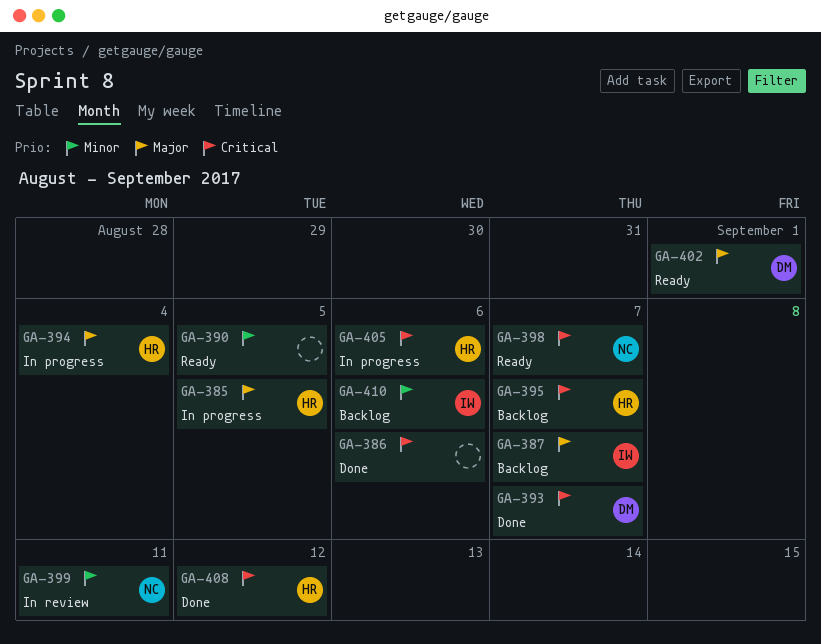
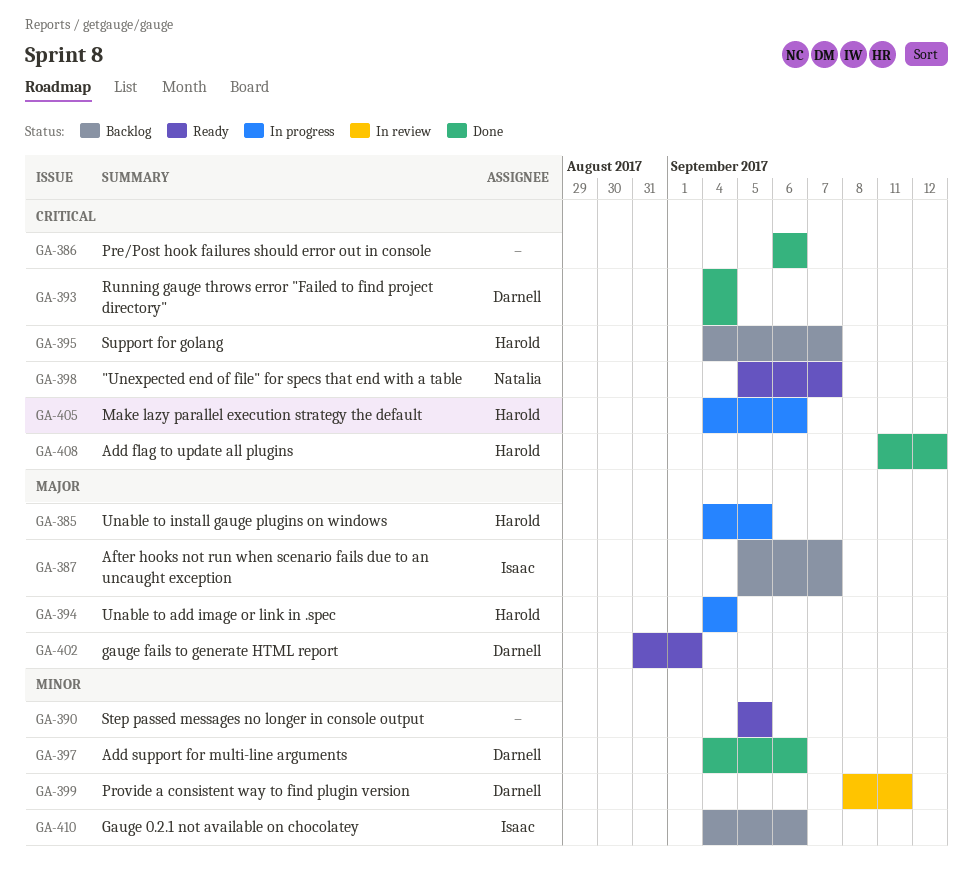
GA-393, due: Sep 7 -> Sep 4
GA-397: none -> present
GA-399, owner: Natalia -> Darnell

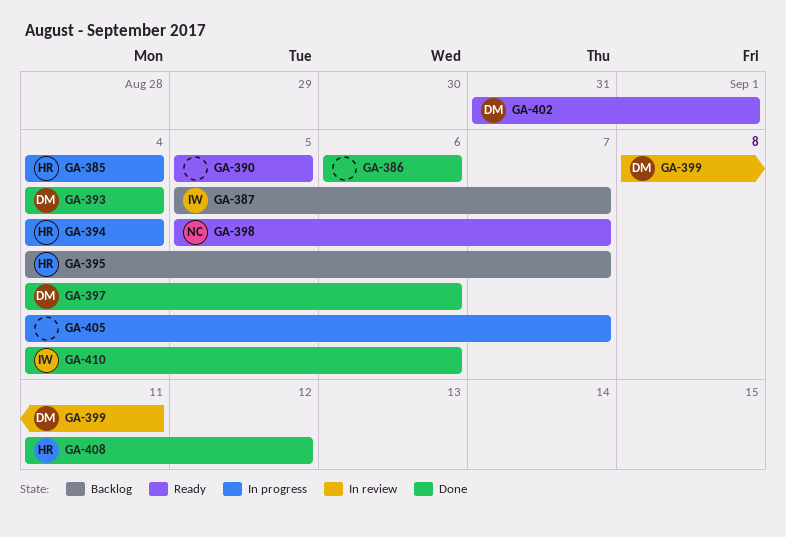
GA-385, due: Sep 5 -> Sep 4
GA-405, owner: Harold -> none
GA-405, due: Sep 6 -> Sep 7
GA-410, status: Backlog -> Done

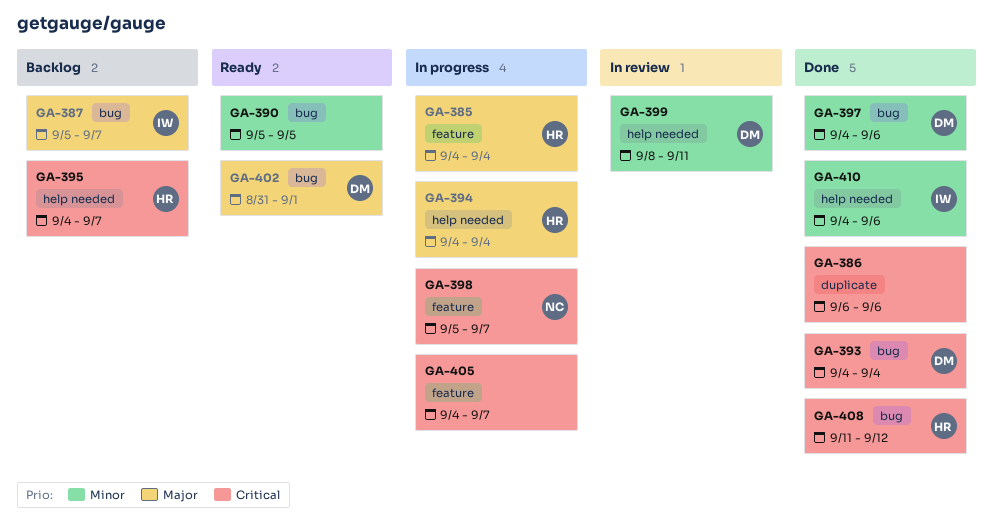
GA-398, status: Ready -> In progress

